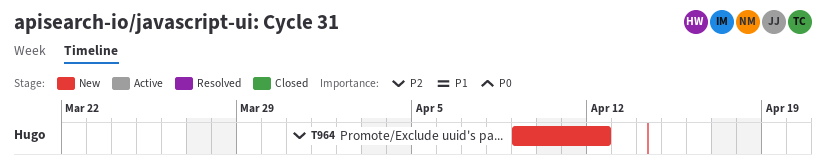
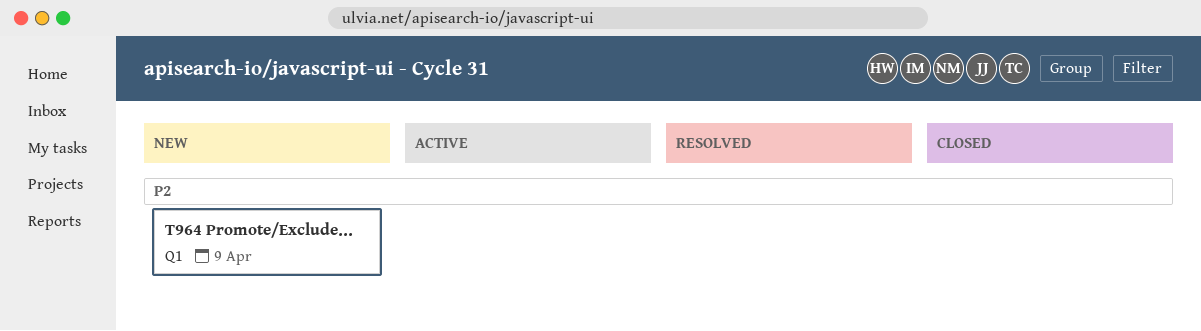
T964, due: Apr 12 -> Apr 9

